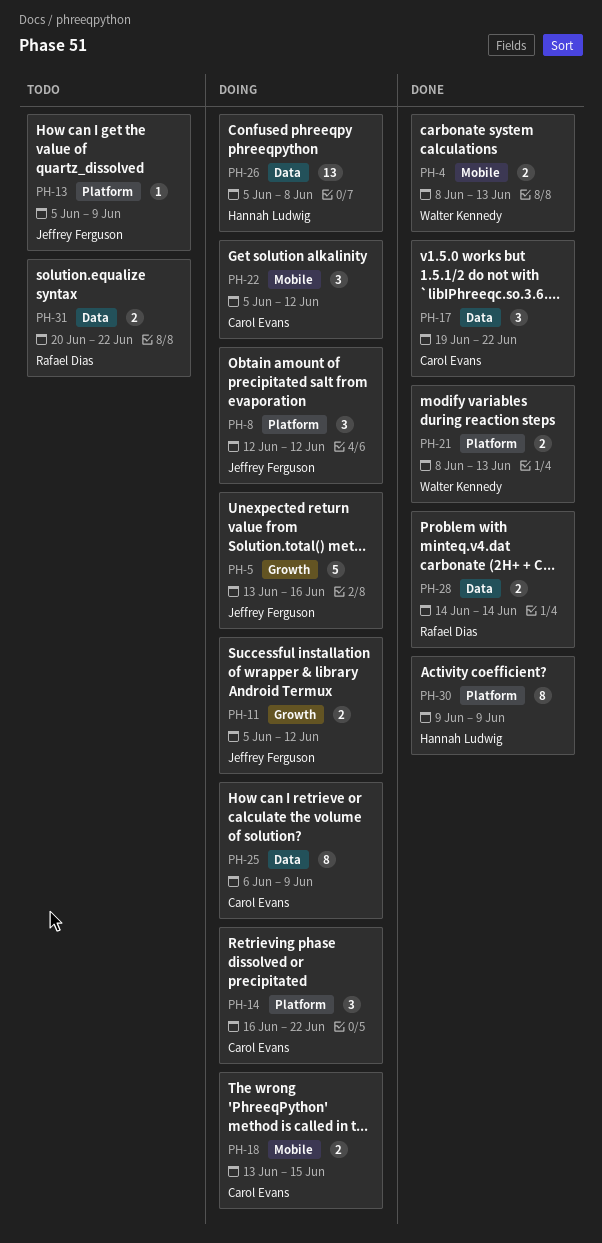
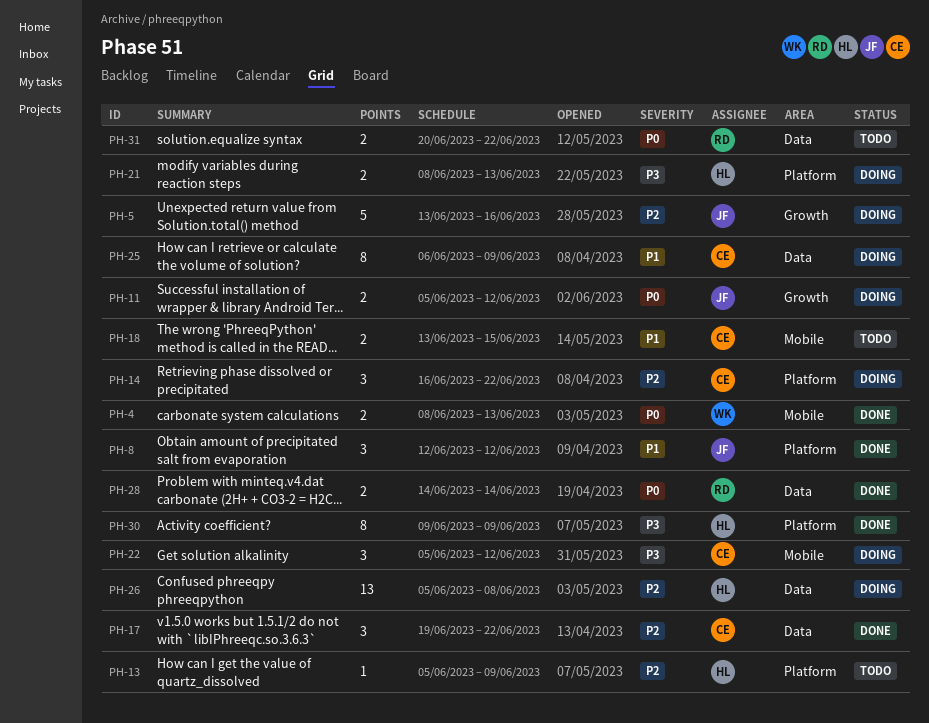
PH-8, status: Doing -> Done
PH-13, owner: Jeffrey Ferguson -> Hannah Ludwig
PH-18, status: Doing -> Todo
PH-21, status: Done -> Doing
PH-21, owner: Walter Kennedy -> Hannah Ludwig

